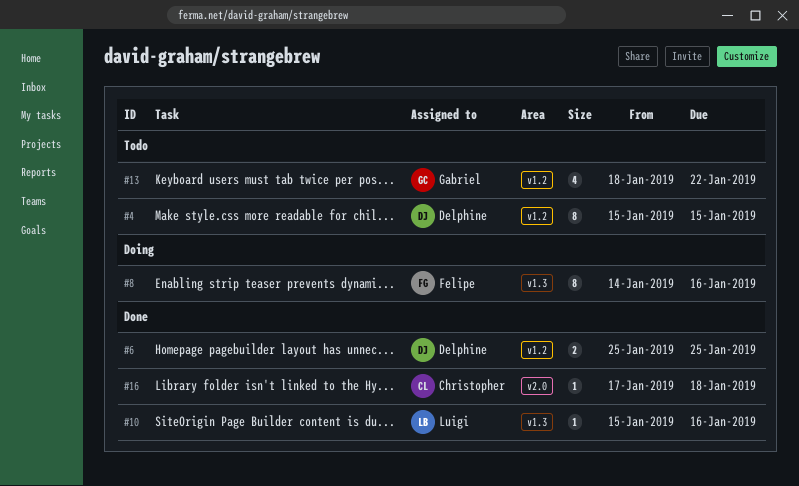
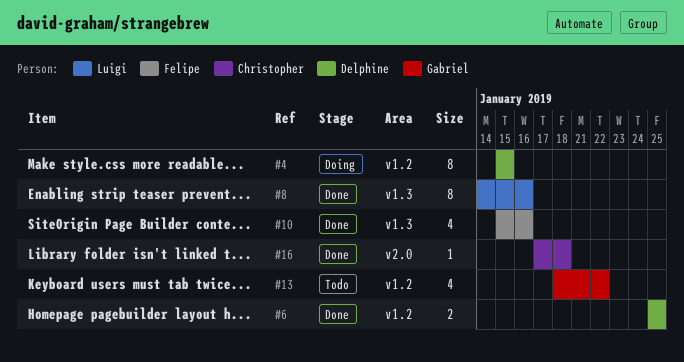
#4, status: Todo -> Doing
#8, status: Doing -> Done
#8, owner: Felipe -> Luigi
#10, owner: Luigi -> Felipe
#10, estimate: 1 -> 4

